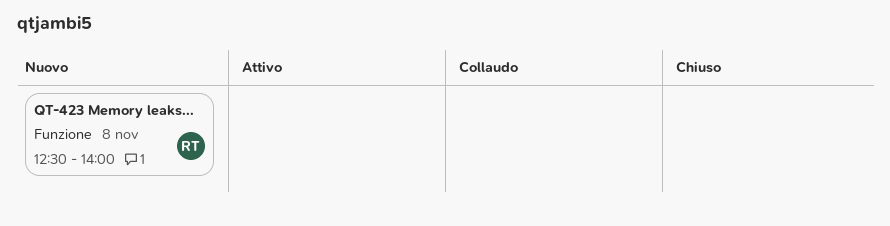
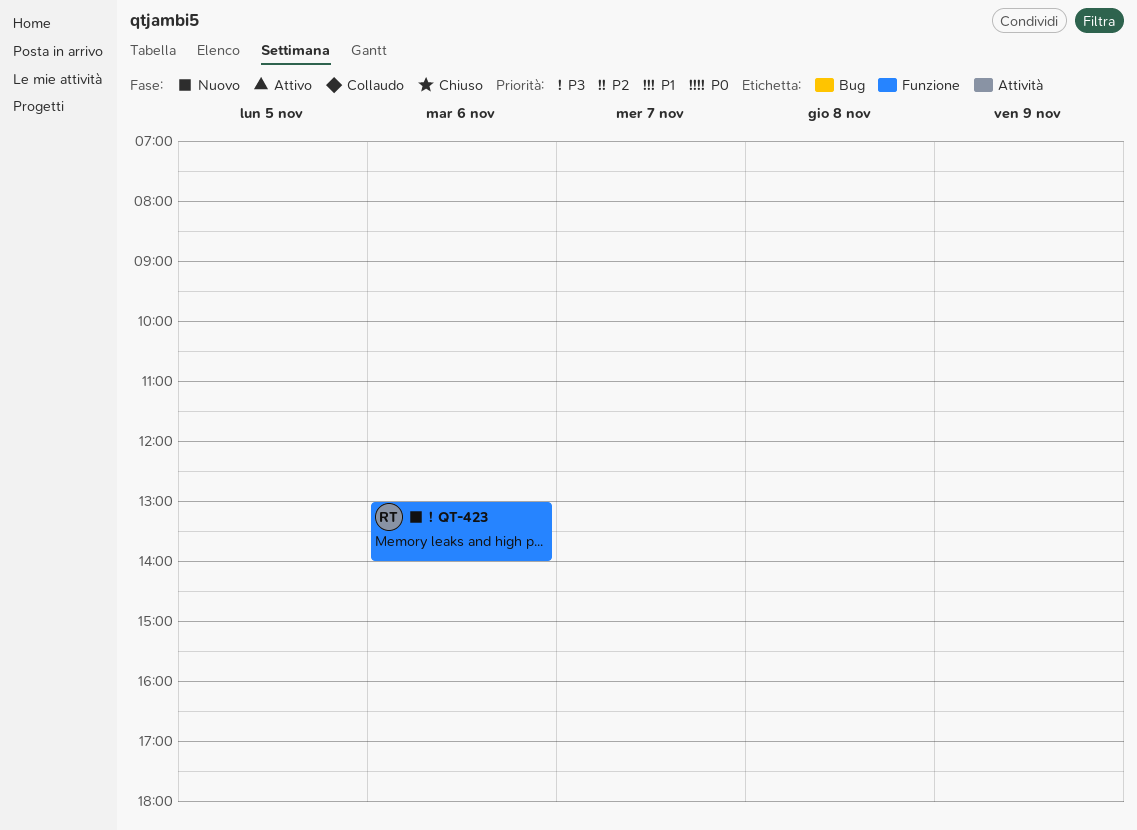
QT-423, day: Nov 8 -> Nov 6
QT-423, begins: 12:30 -> 13:00

